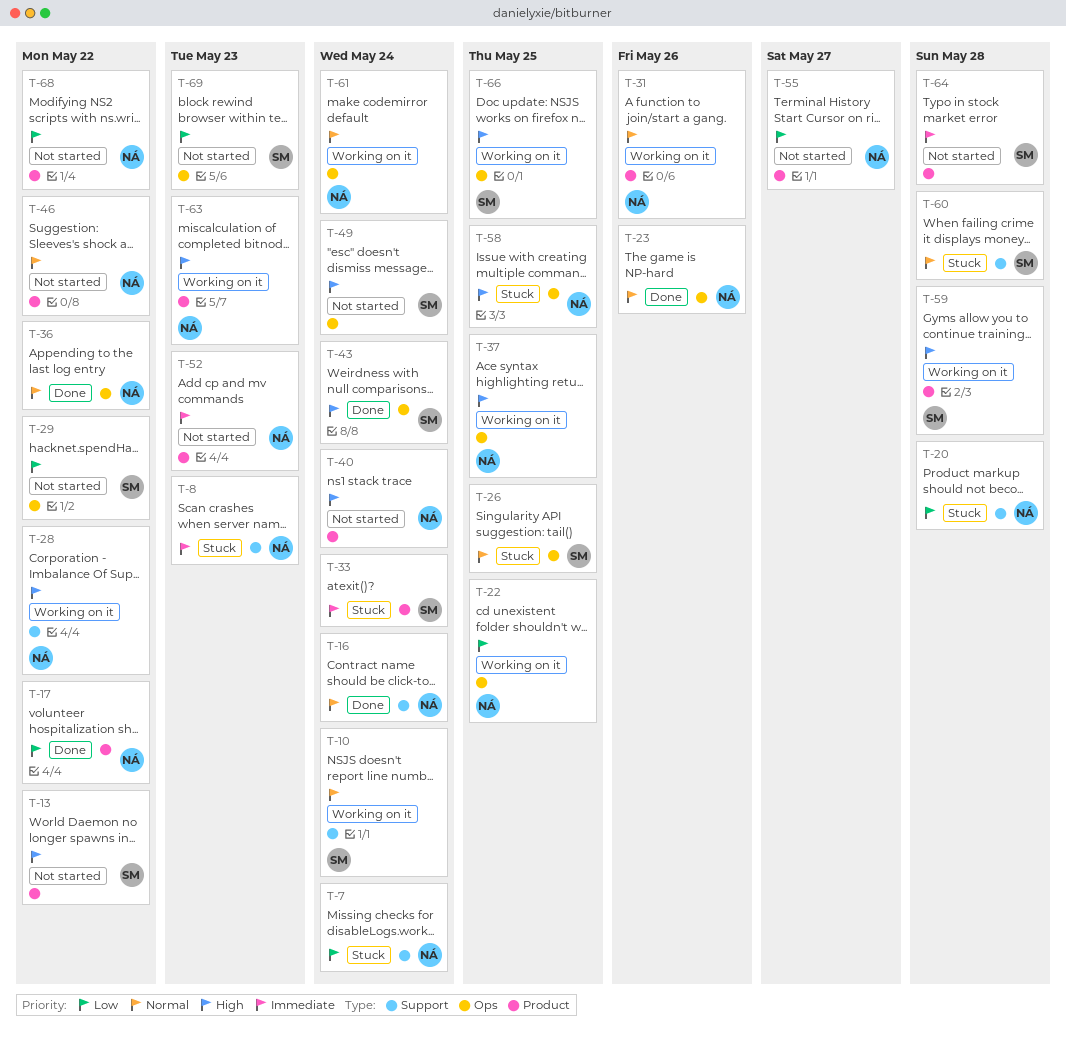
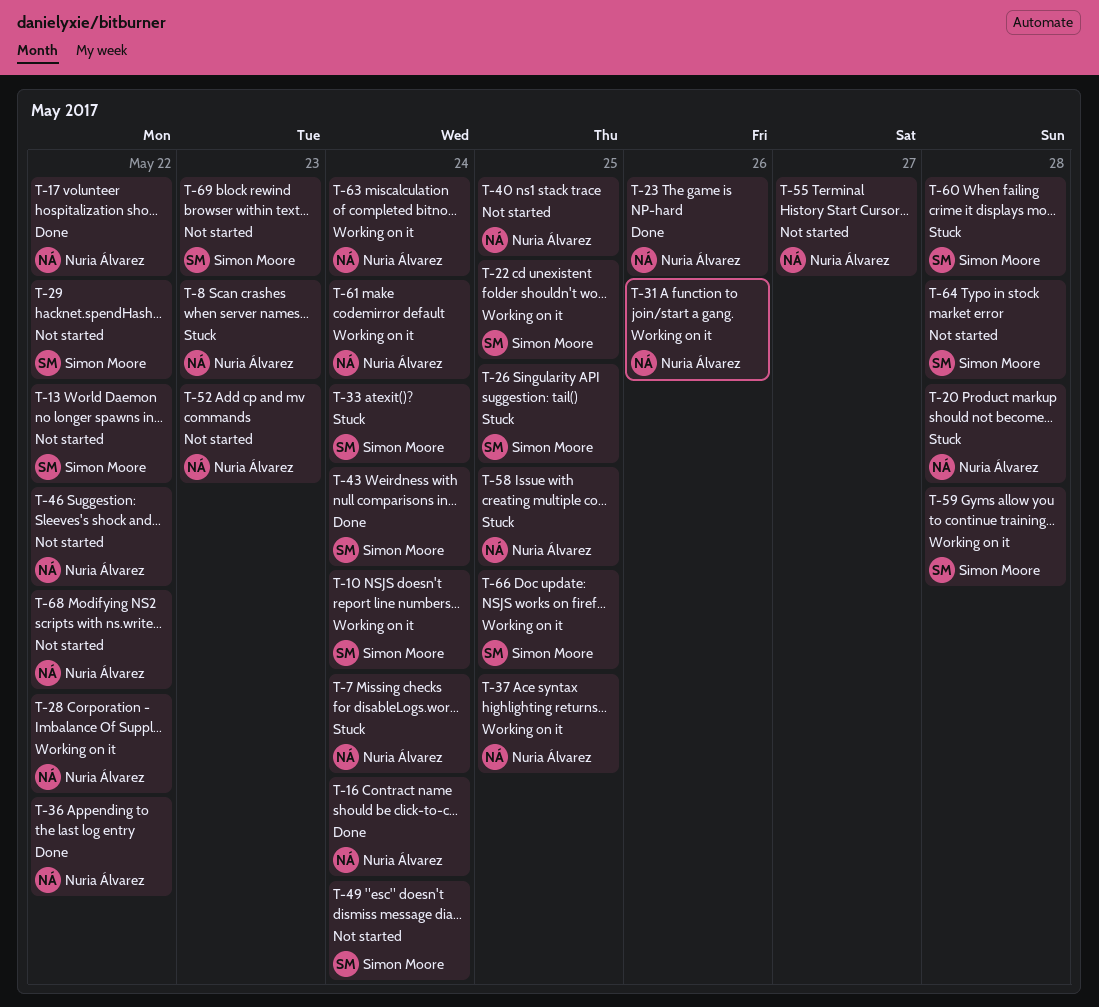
T-22, owner: Nuria Álvarez -> Simon Moore
T-40, due: May 24 -> May 25
T-63, due: May 23 -> May 24

